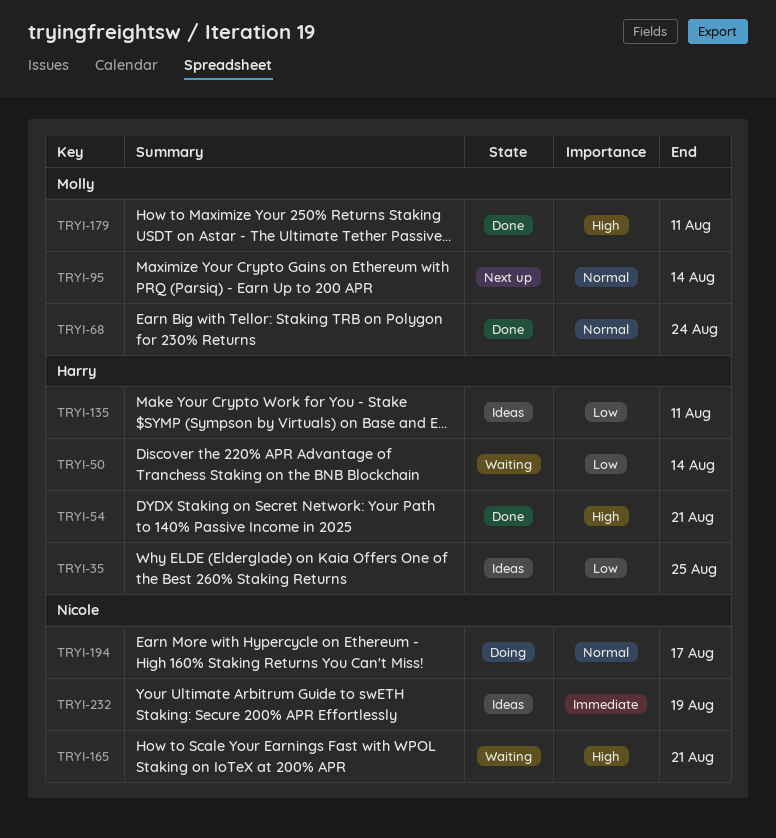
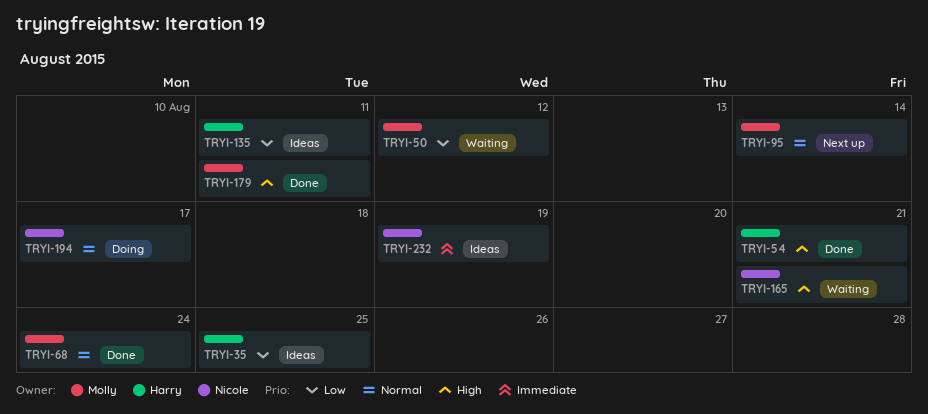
TRYI-50, owner: Harry -> Molly
TRYI-50, due: Aug 14 -> Aug 12

